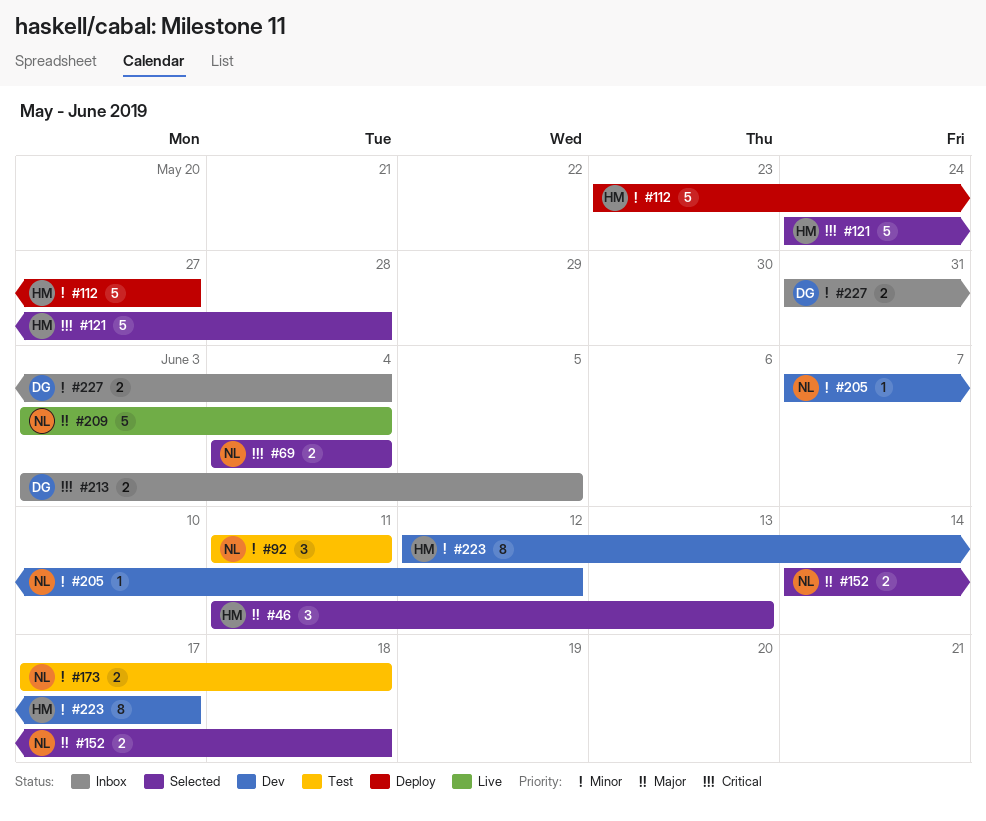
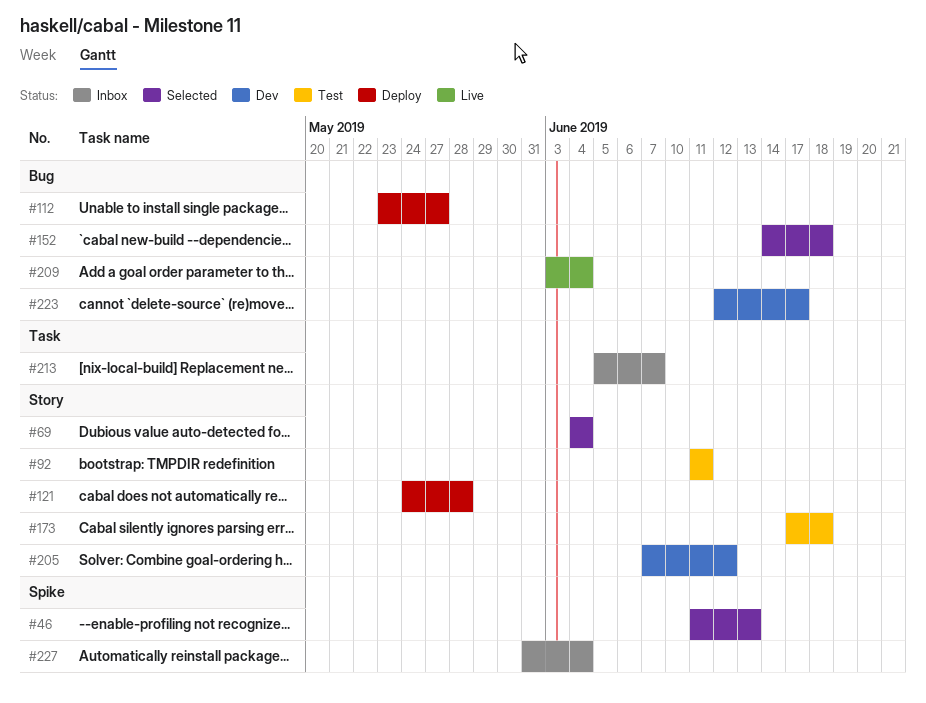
#121, status: Selected -> Deploy
#213, start: Jun 3 -> Jun 5
#213, due: Jun 5 -> Jun 7

